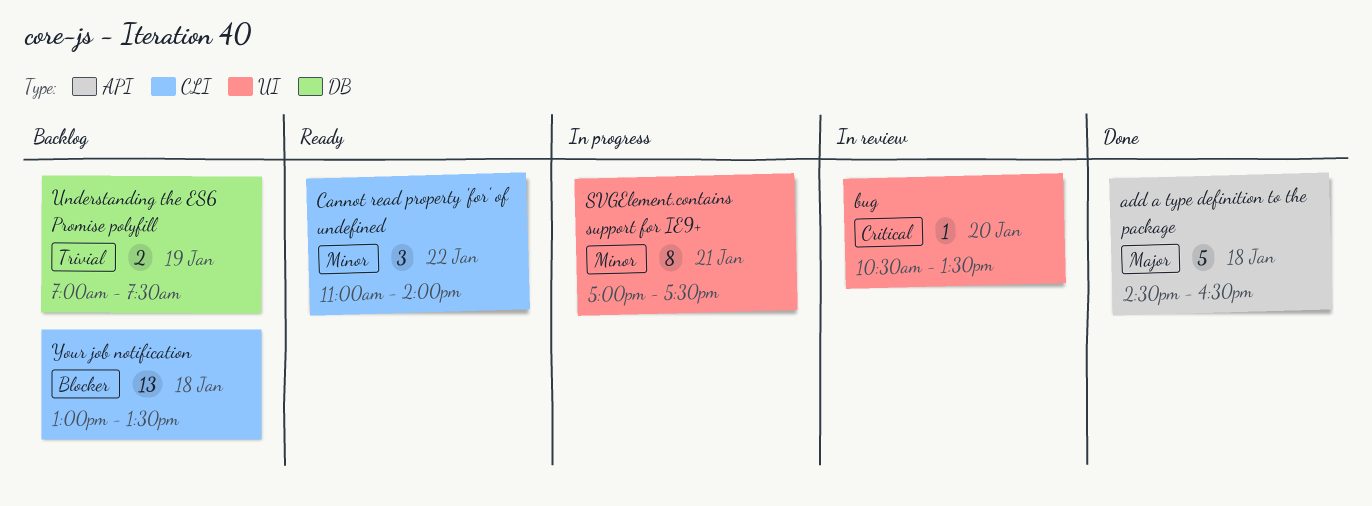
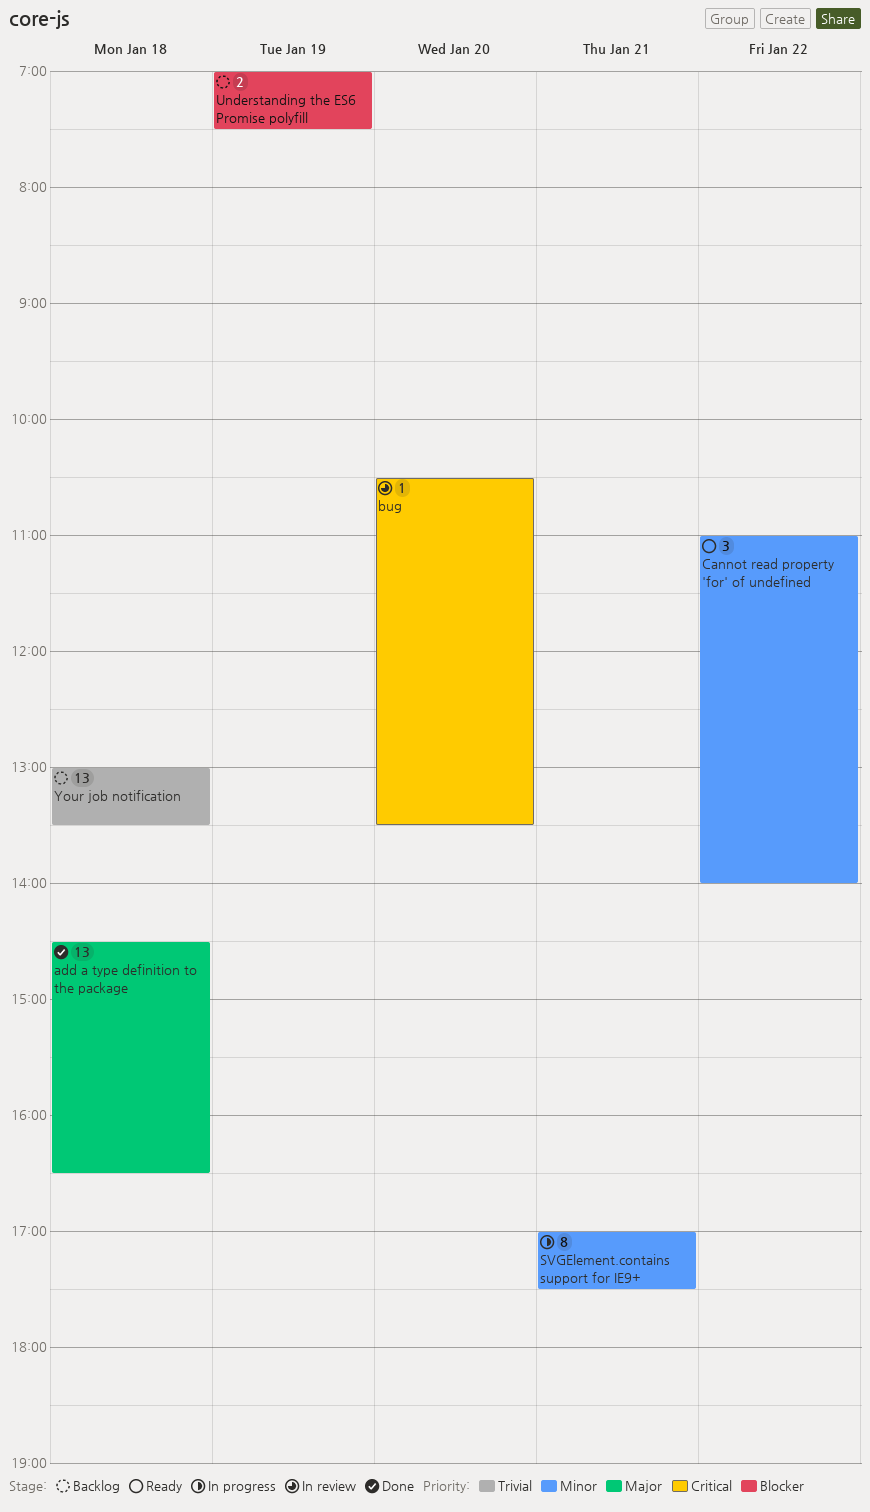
add a type definition to the package, estimate: 5 -> 13
Understanding the ES6 Promise polyfill, priority: Trivial -> Blocker
Your job notification, priority: Blocker -> Trivial

